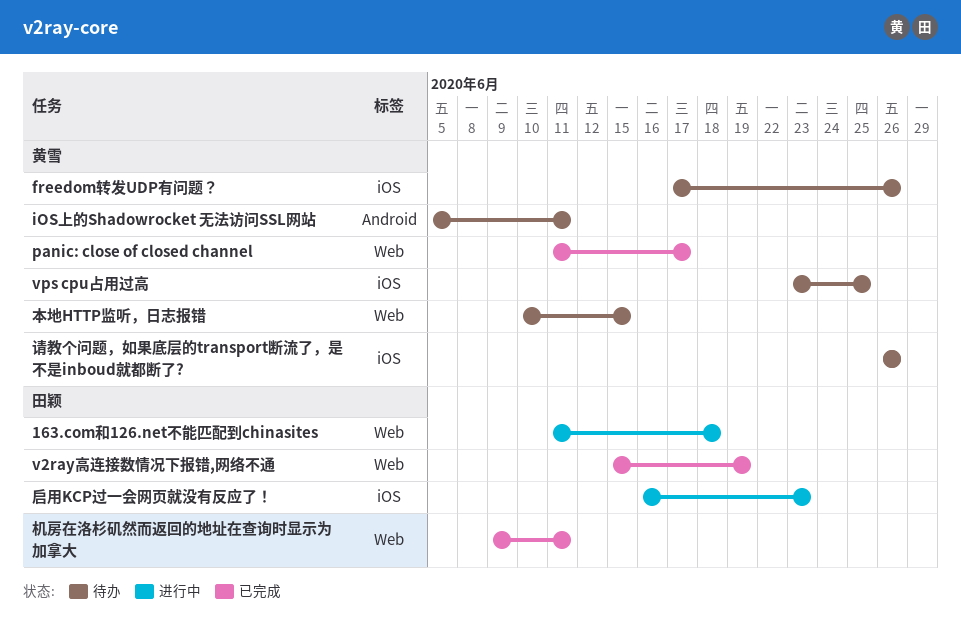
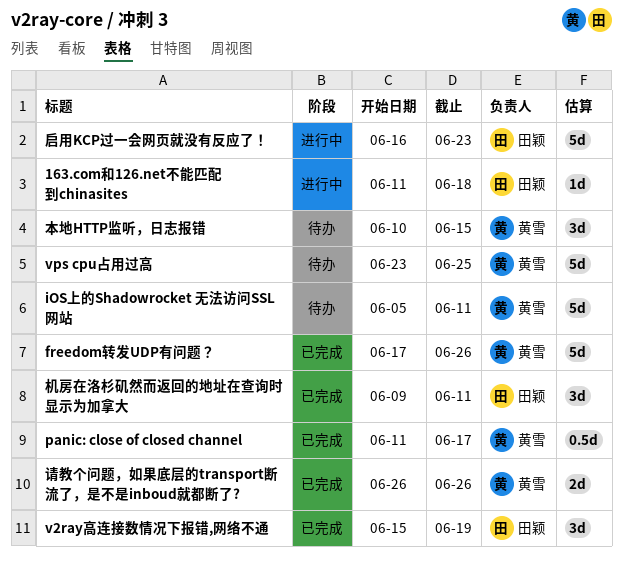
freedom转发UDP有问题？, status: 待办 -> 已完成
请教个问题，如果底层的transport断流了，是不是inboud就都断了?, status: 待办 -> 已完成

